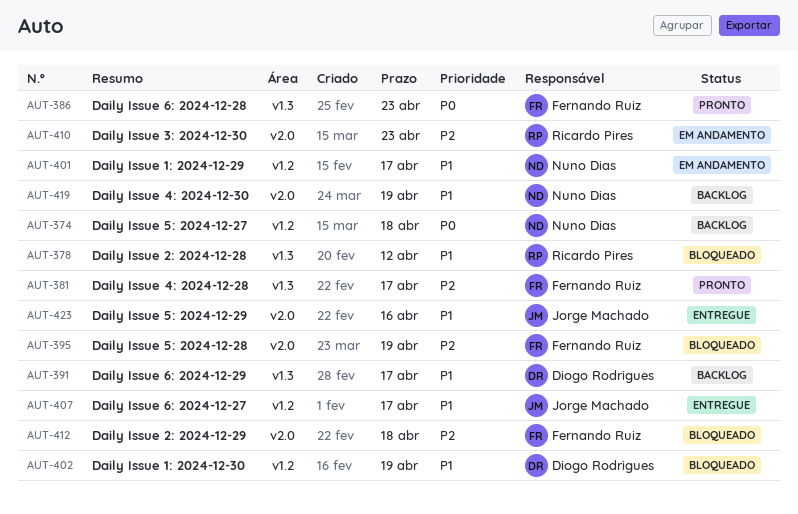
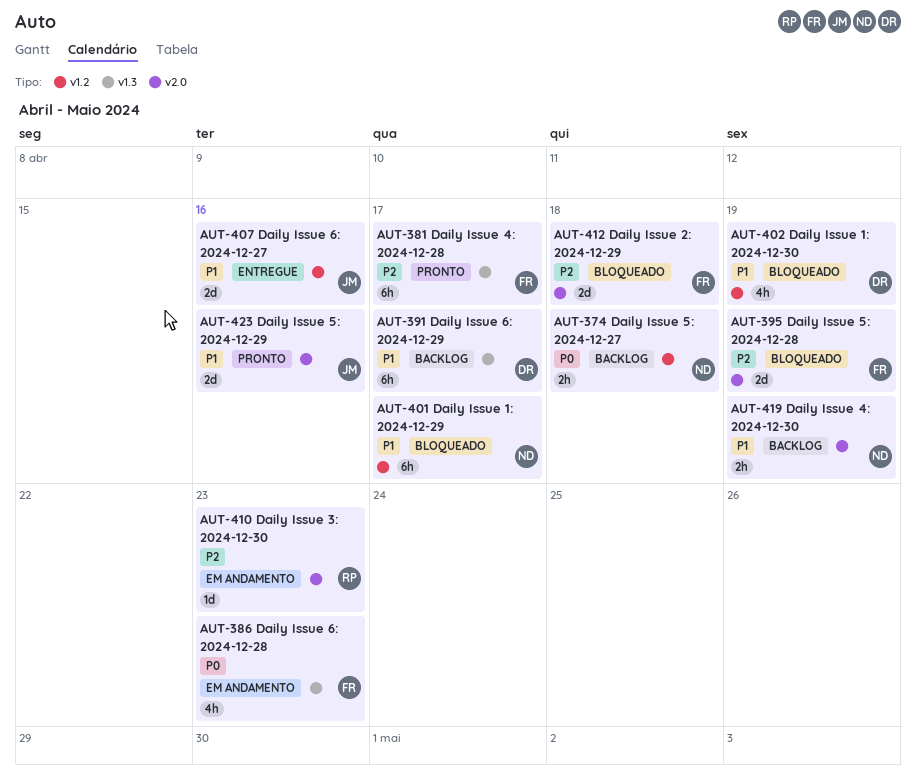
AUT-378: present -> none
AUT-386, status: Pronto -> Em andamento
AUT-401, status: Em andamento -> Bloqueado
AUT-407, due: Apr 17 -> Apr 16
AUT-423, status: Entregue -> Pronto

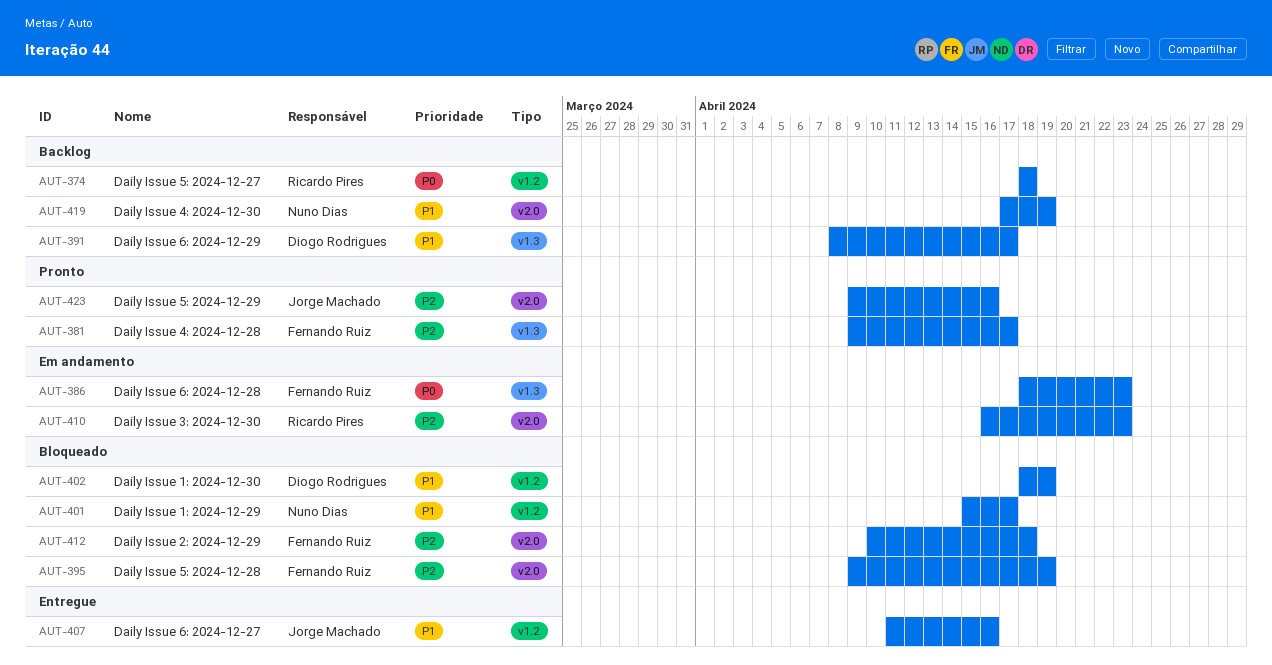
AUT-374, owner: Nuno Dias -> Ricardo Pires
AUT-423, priority: P1 -> P2

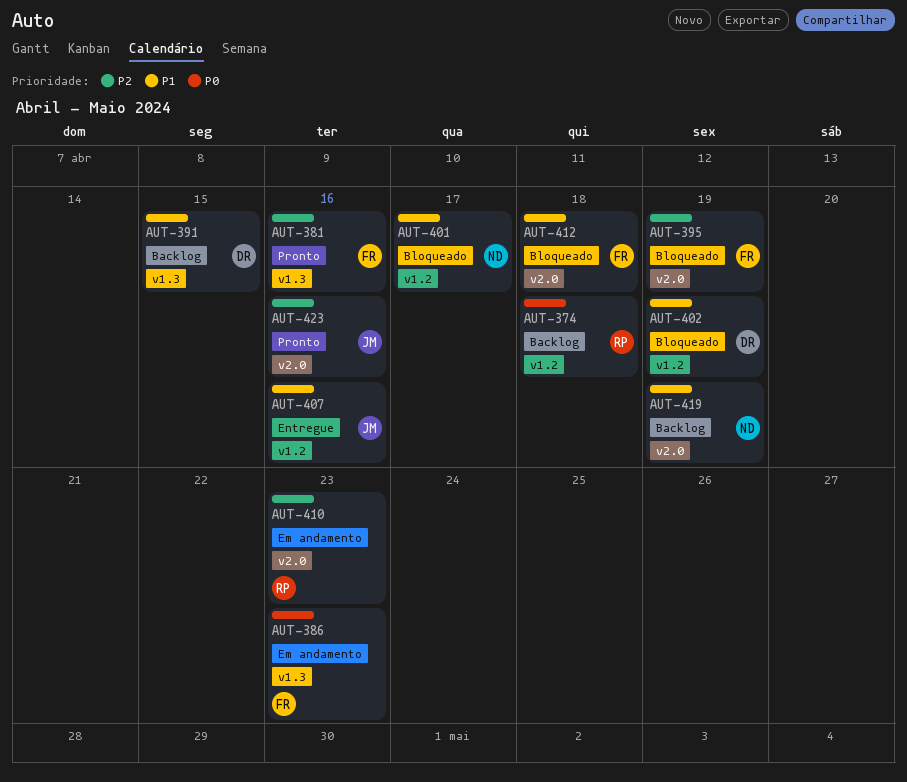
AUT-381, due: Apr 17 -> Apr 16
AUT-391, due: Apr 17 -> Apr 15
AUT-412, priority: P2 -> P1

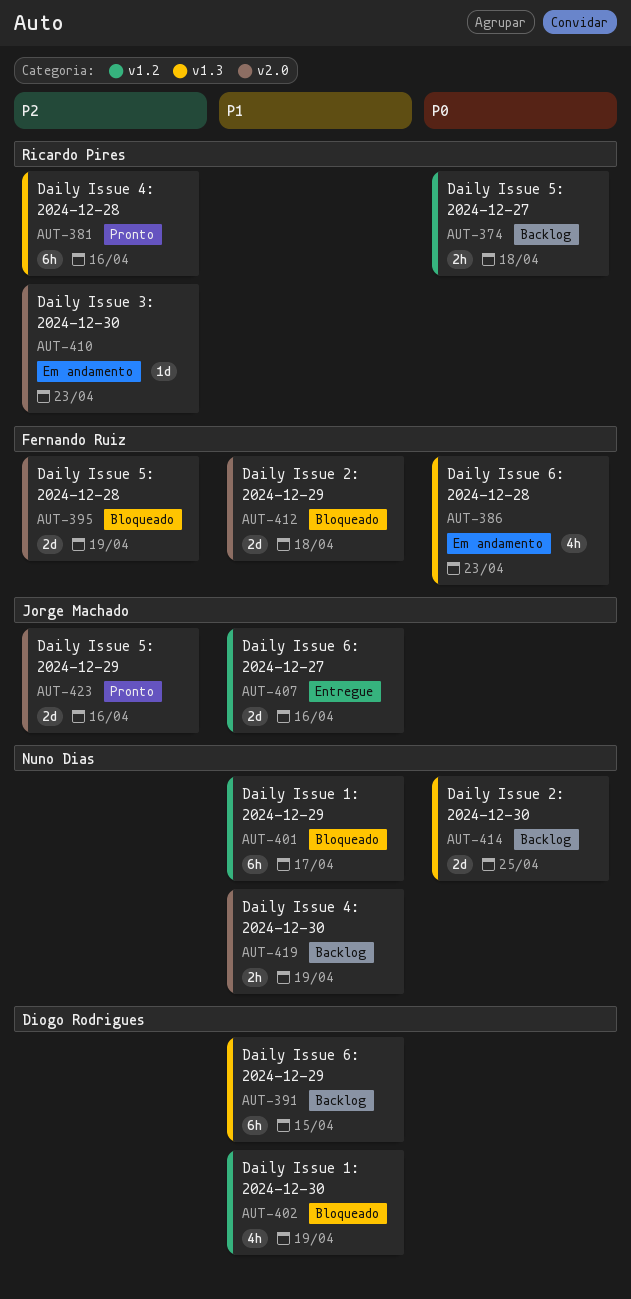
AUT-381, owner: Fernando Ruiz -> Ricardo Pires
AUT-414: none -> present

